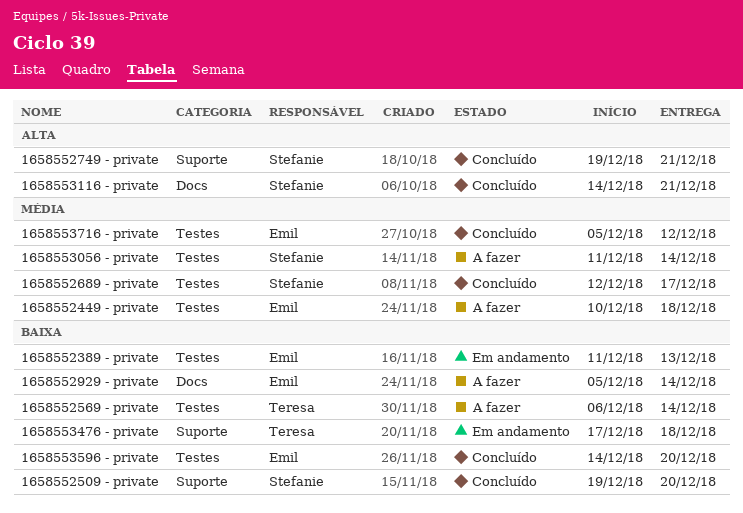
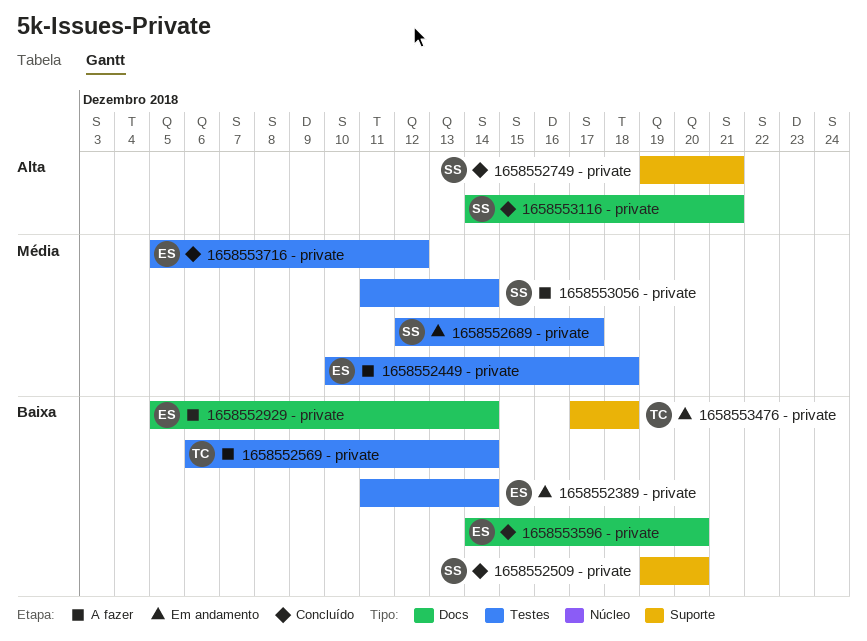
1658552389 - private, due: Dec 13 -> Dec 14
1658552689 - private, status: Concluído -> Em andamento
1658553596 - private, label: Testes -> Docs

